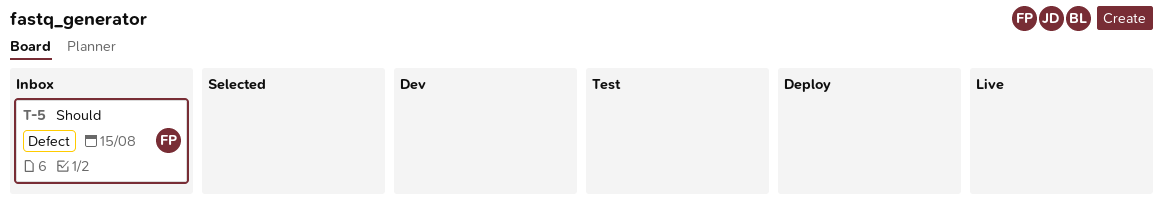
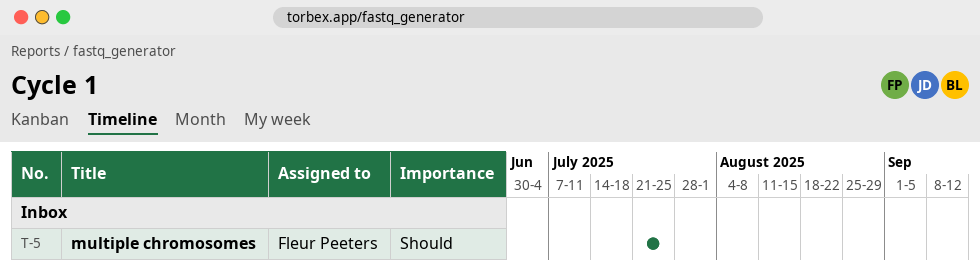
T-5, due: Aug 15 -> Jul 25

